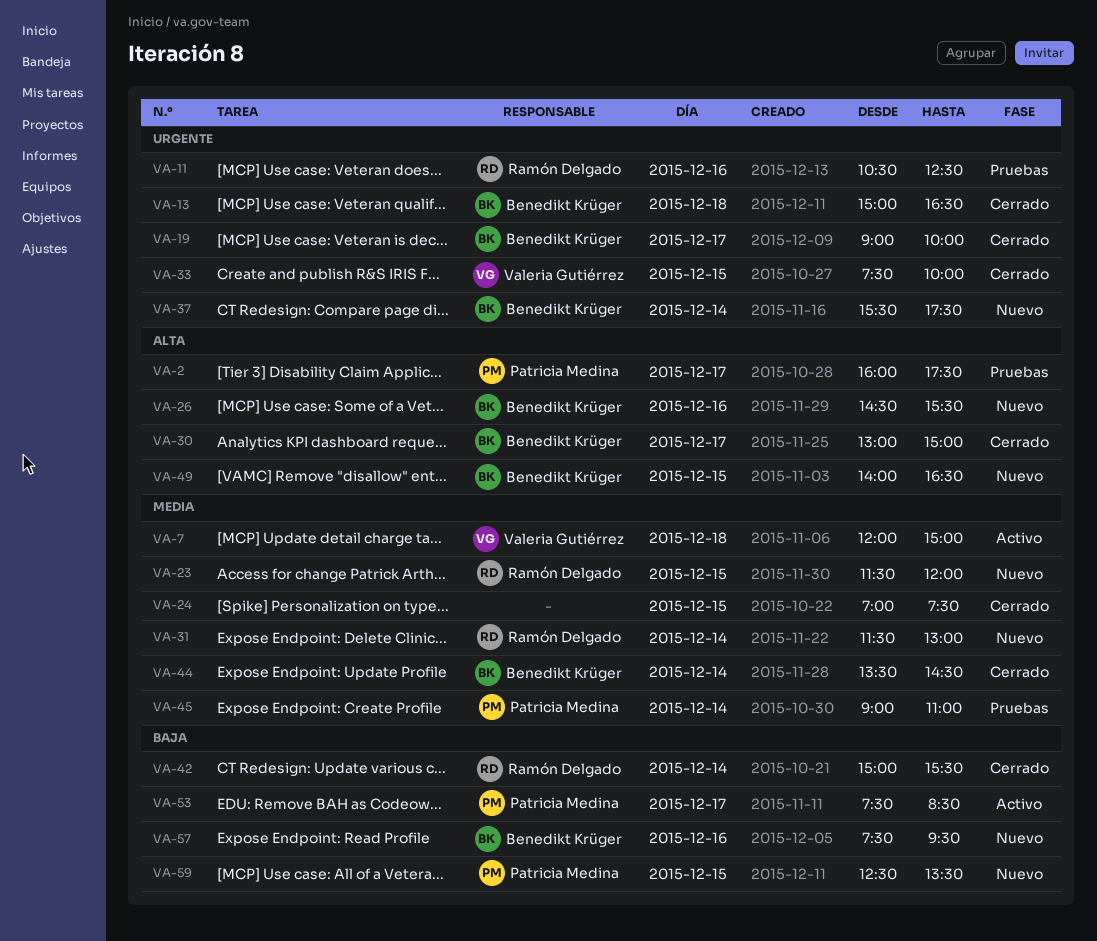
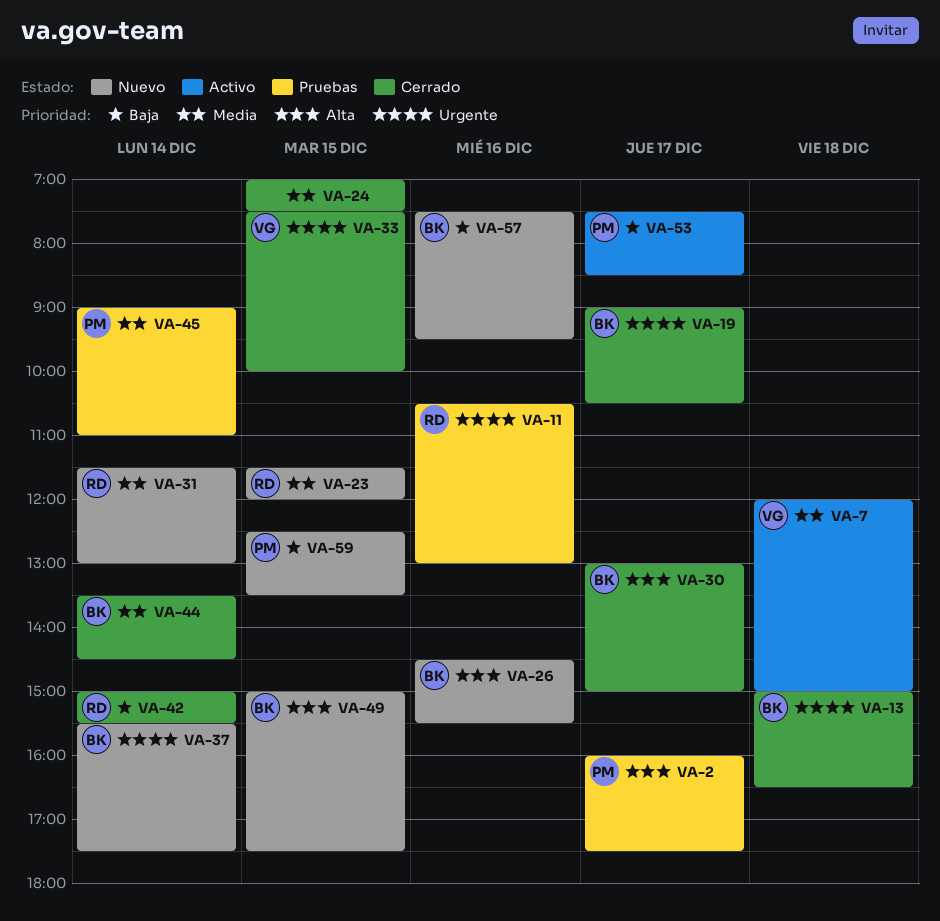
VA-11, ends: 12:30 -> 13:00
VA-19, ends: 10:00 -> 10:30
VA-49, begins: 14:00 -> 15:00
VA-49, ends: 16:30 -> 17:30

